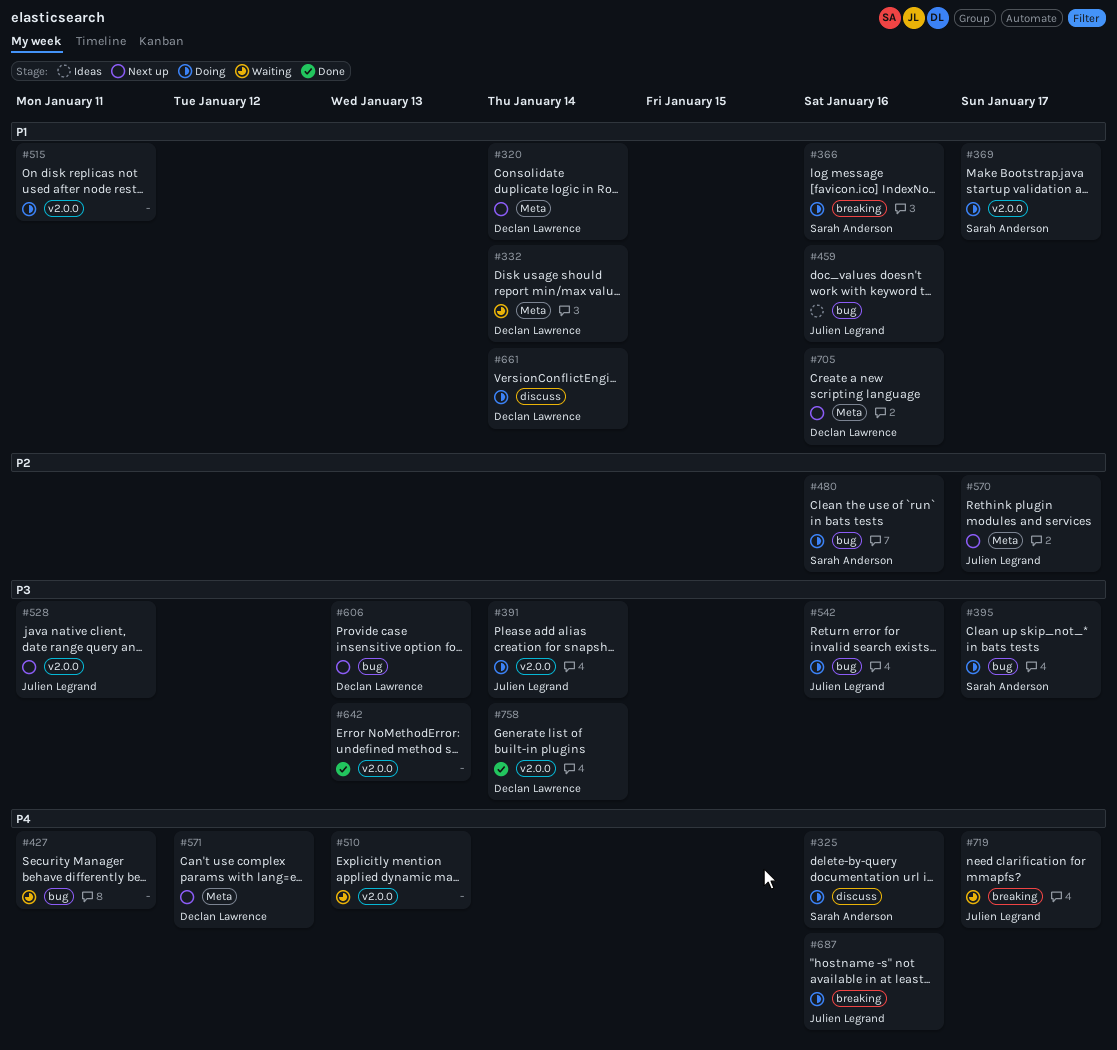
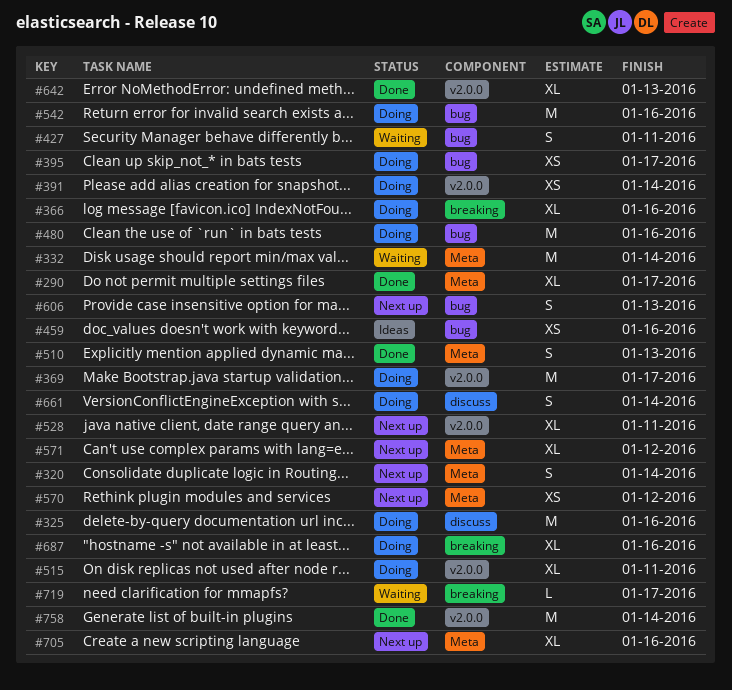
#290: none -> present
#510, status: Waiting -> Done
#510, label: v2.0.0 -> Meta
#570, due: Jan 17 -> Jan 12

